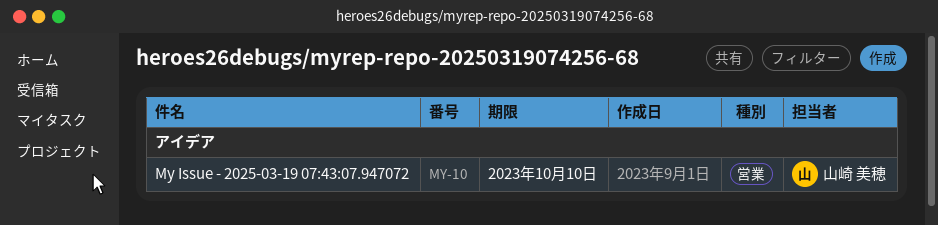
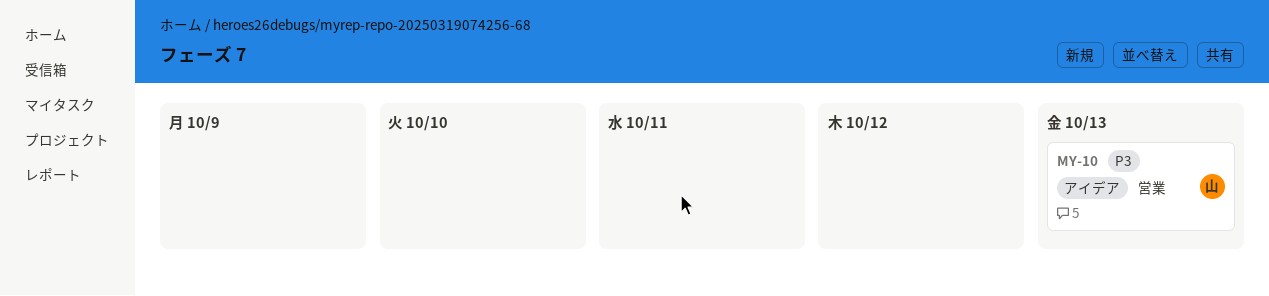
MY-10, due: Oct 10 -> Oct 13

